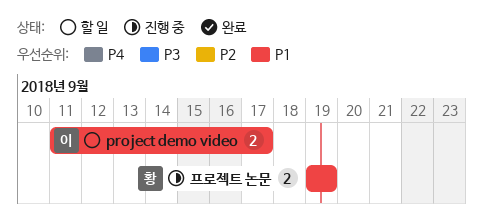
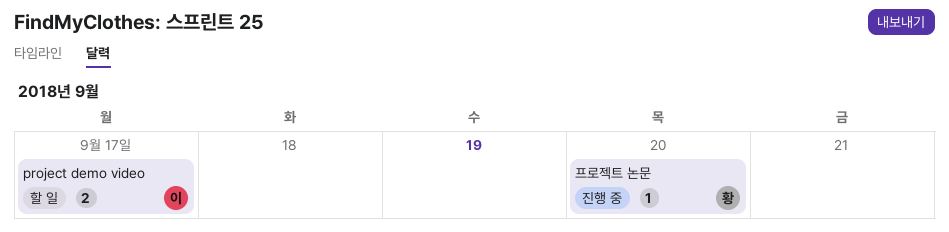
프로젝트 논문, estimate: 2 -> 1
프로젝트 논문, due: Sep 19 -> Sep 20

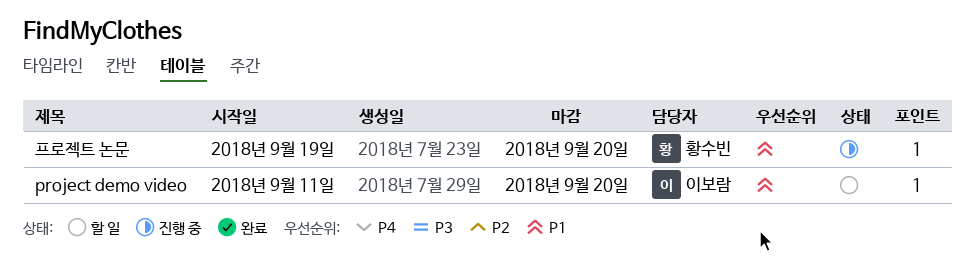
project demo video, estimate: 2 -> 1
project demo video, due: Sep 17 -> Sep 20

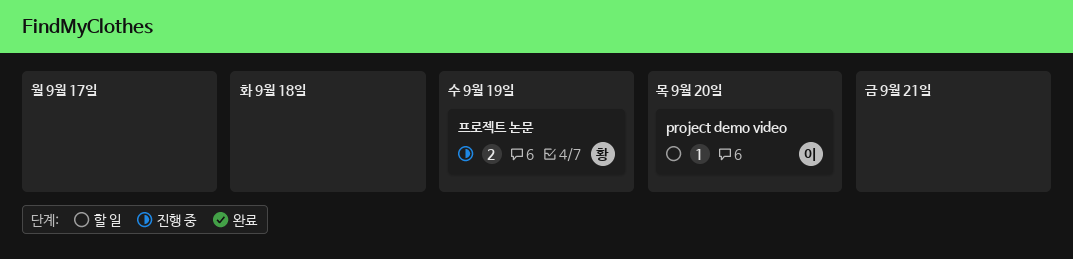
프로젝트 논문, estimate: 1 -> 2
프로젝트 논문, due: Sep 20 -> Sep 19

